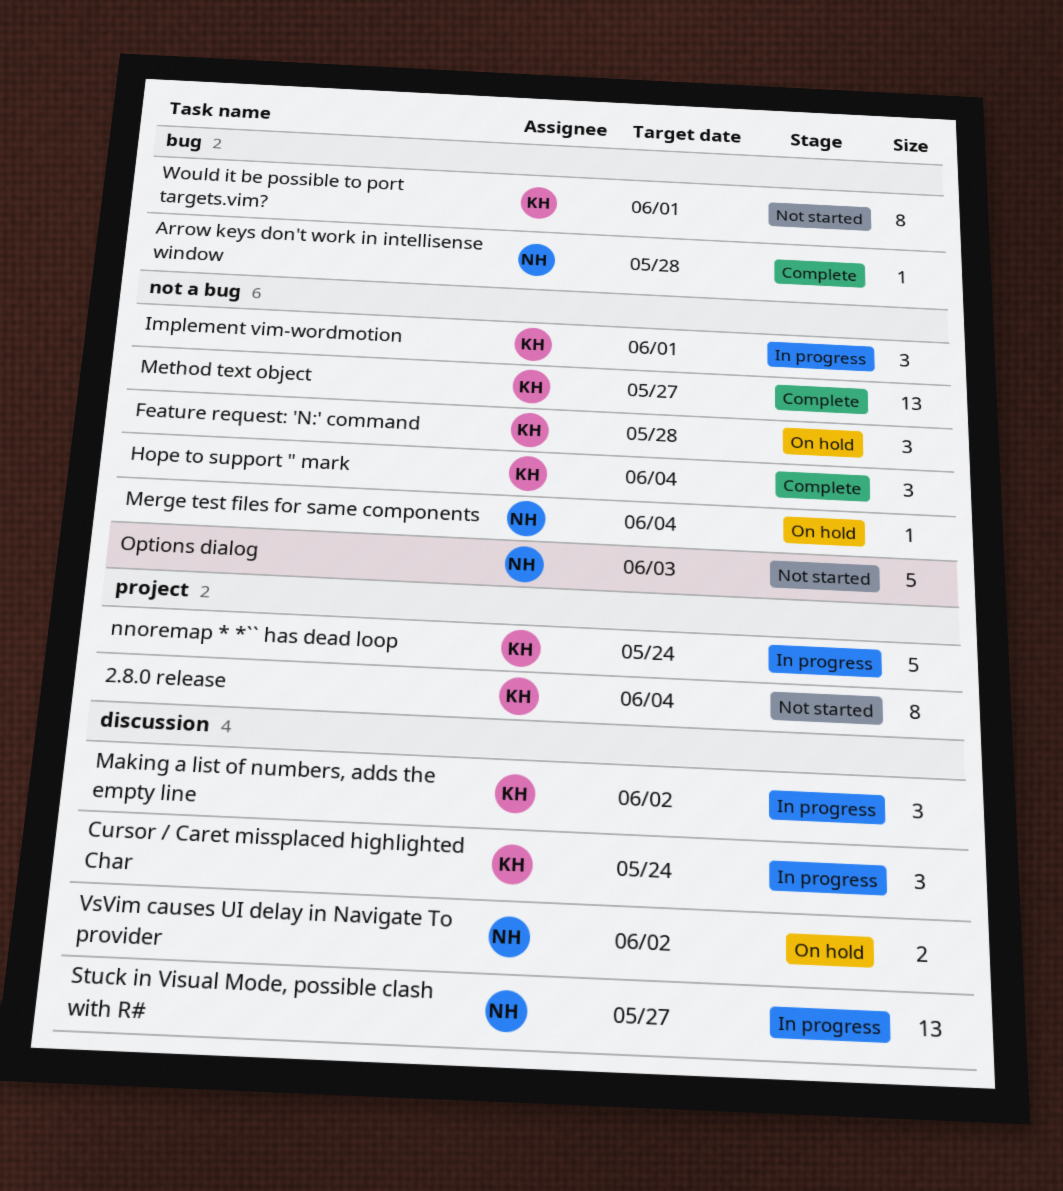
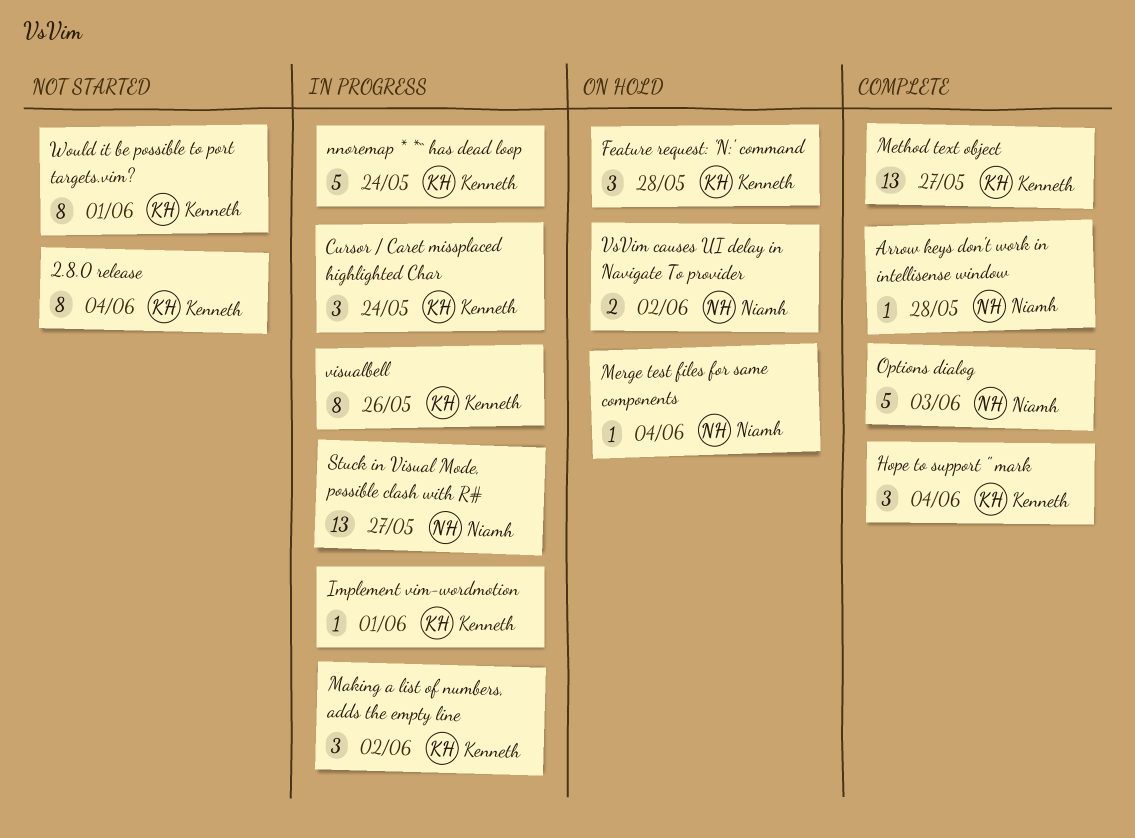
Implement vim-wordmotion, estimate: 3 -> 1
Options dialog, status: Not started -> Complete
visualbell: none -> present

